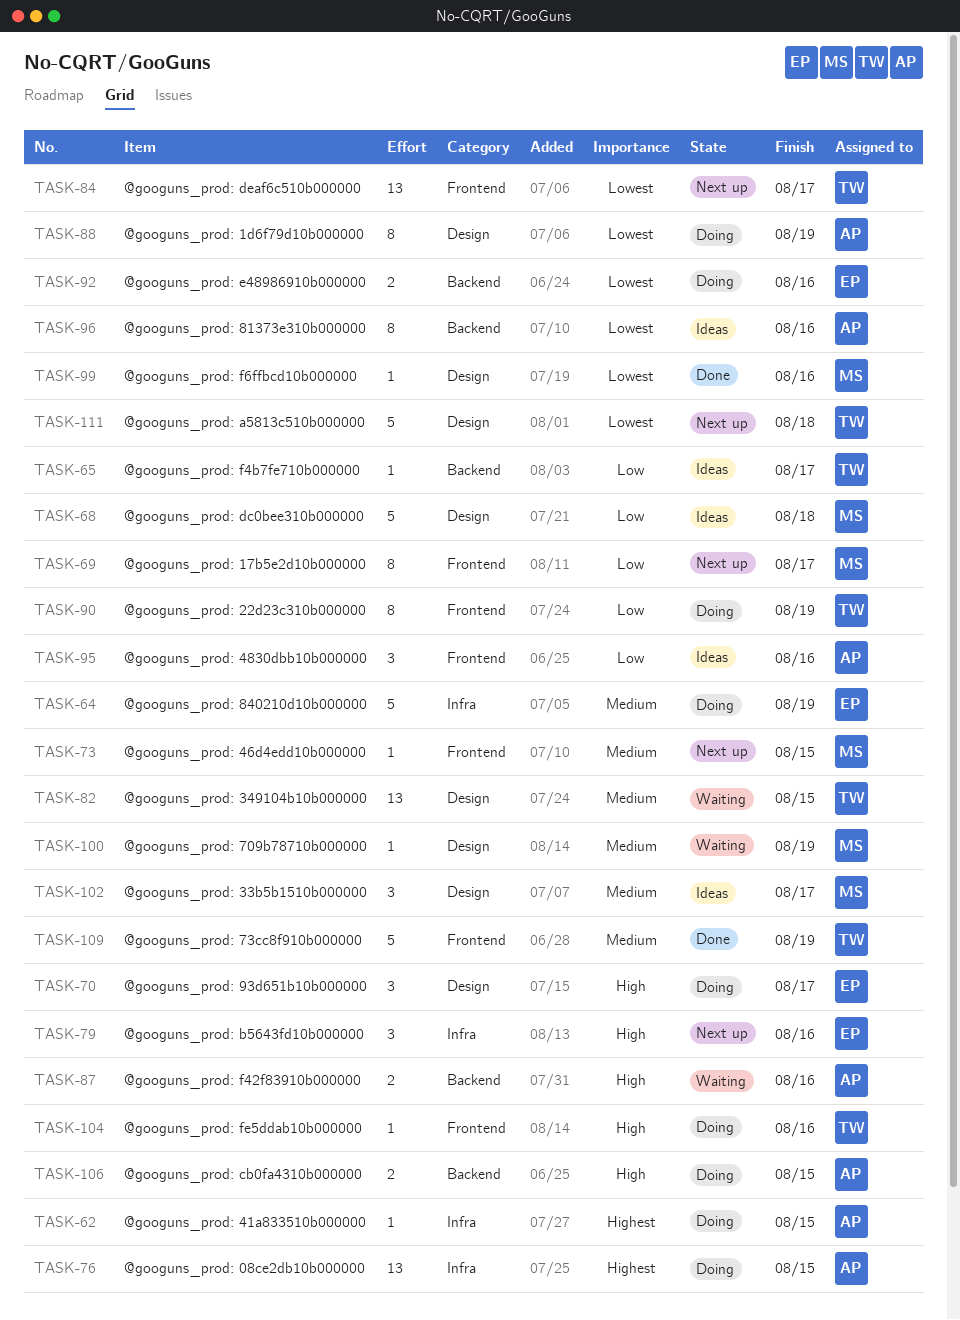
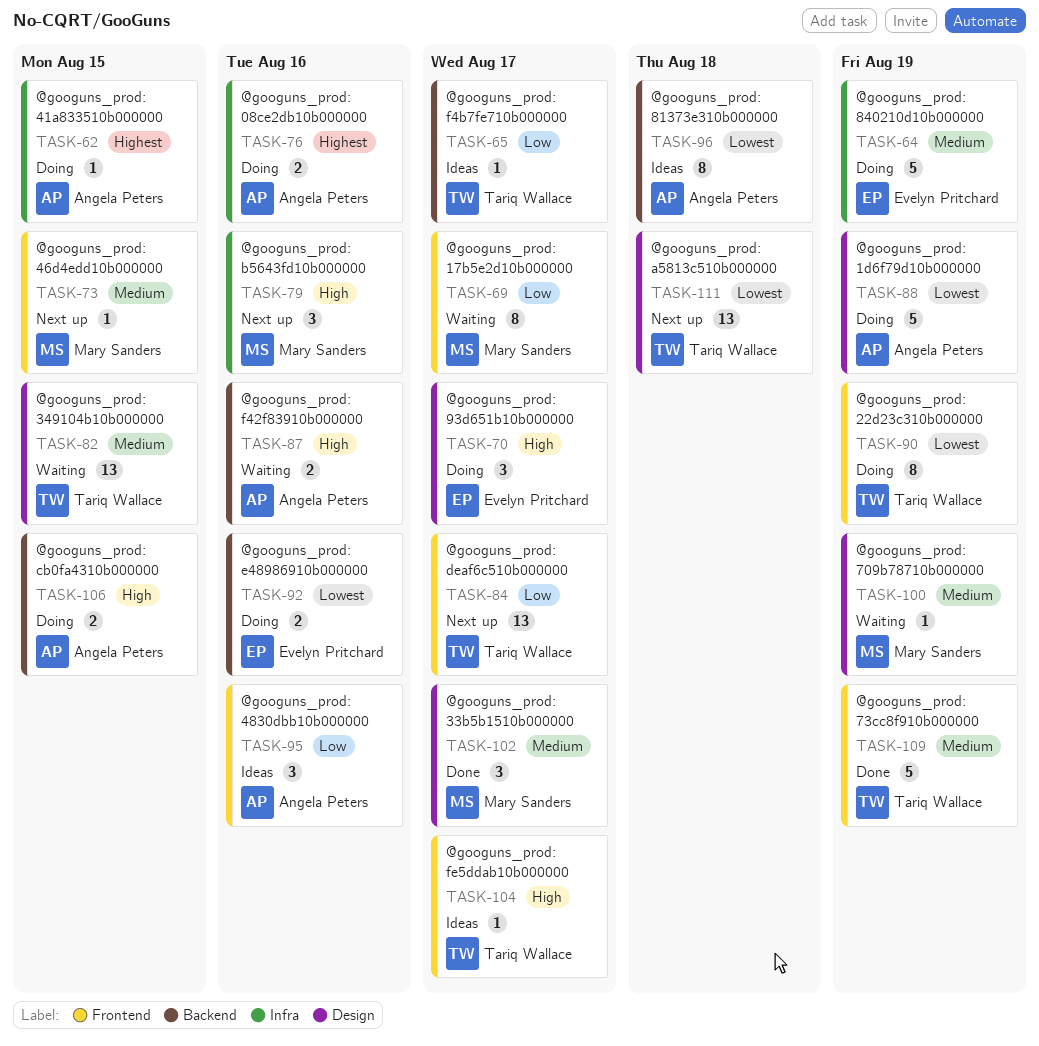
TASK-68: present -> none
TASK-69, status: Next up -> Waiting
TASK-76, estimate: 13 -> 2
TASK-76, due: Aug 15 -> Aug 16
TASK-79, owner: Evelyn Pritchard -> Mary Sanders
TASK-84, priority: Lowest -> Low
TASK-88, estimate: 8 -> 5
TASK-90, priority: Low -> Lowest
TASK-96, due: Aug 16 -> Aug 18
TASK-99: present -> none
TASK-102, status: Ideas -> Done
TASK-104, status: Doing -> Ideas
TASK-104, due: Aug 16 -> Aug 17
TASK-111, estimate: 5 -> 13

